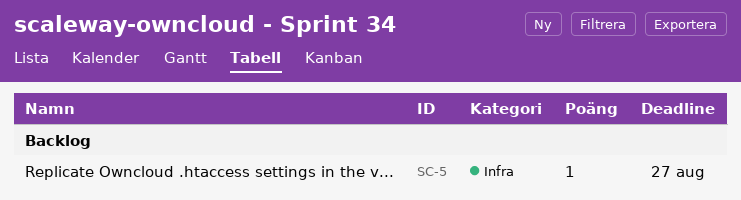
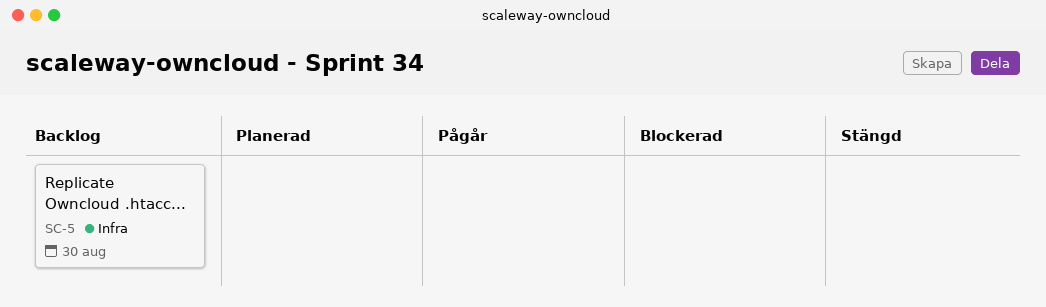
SC-5, due: Aug 27 -> Aug 30

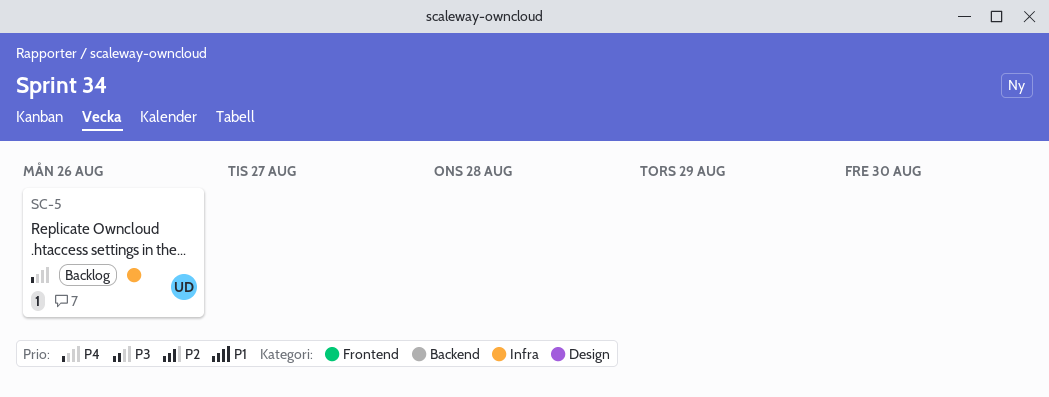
SC-5, due: Aug 30 -> Aug 26

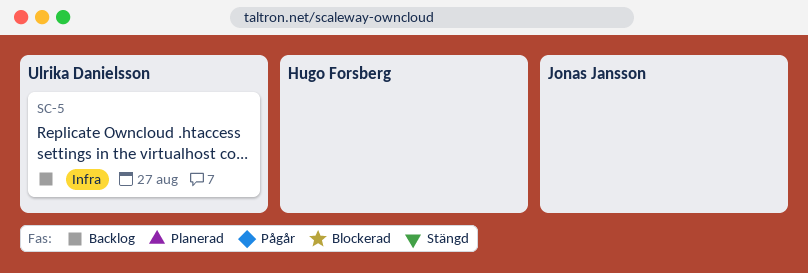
SC-5, due: Aug 26 -> Aug 27

